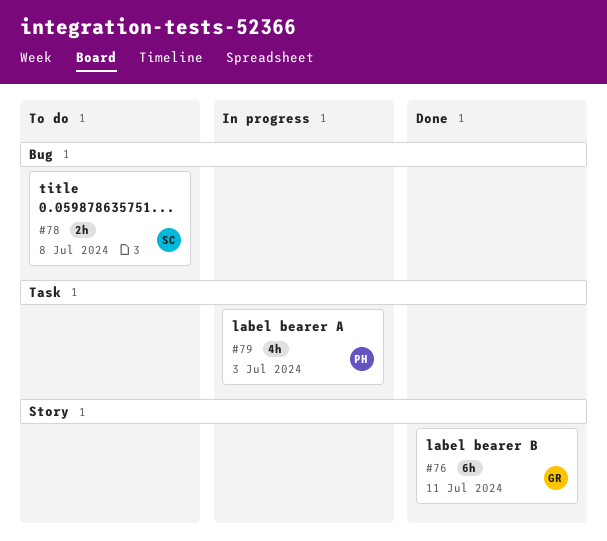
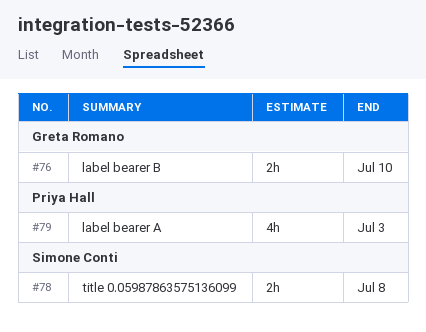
#76, estimate: 6h -> 2h
#76, due: Jul 11 -> Jul 10

